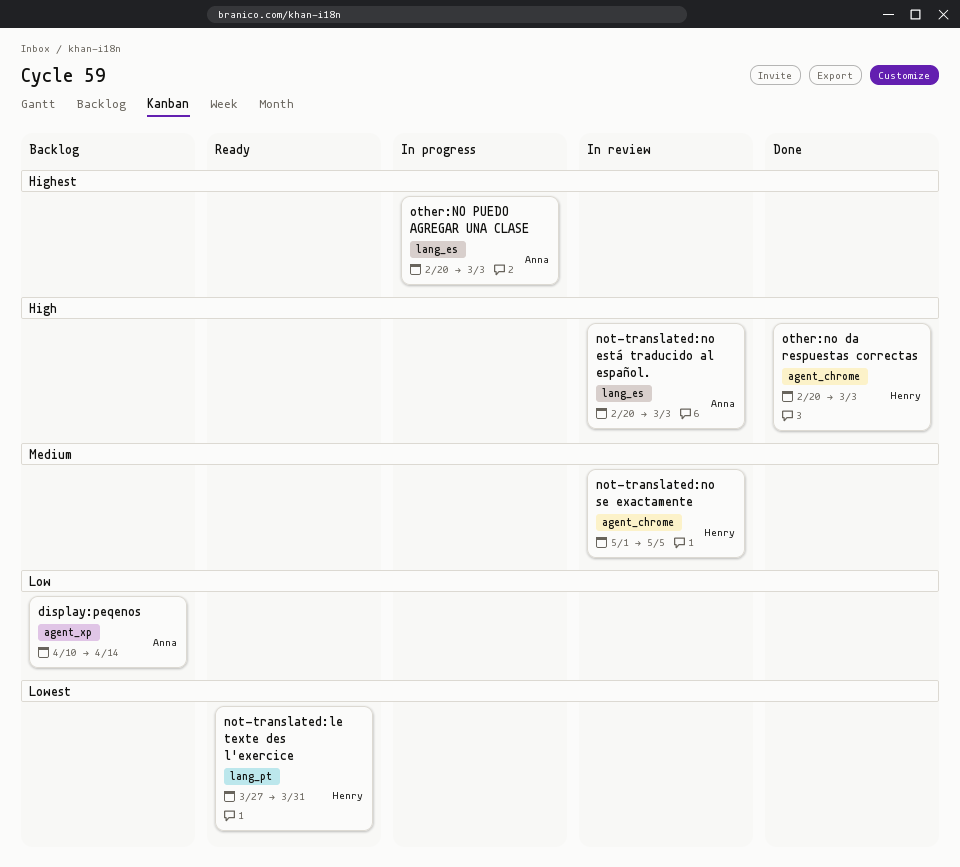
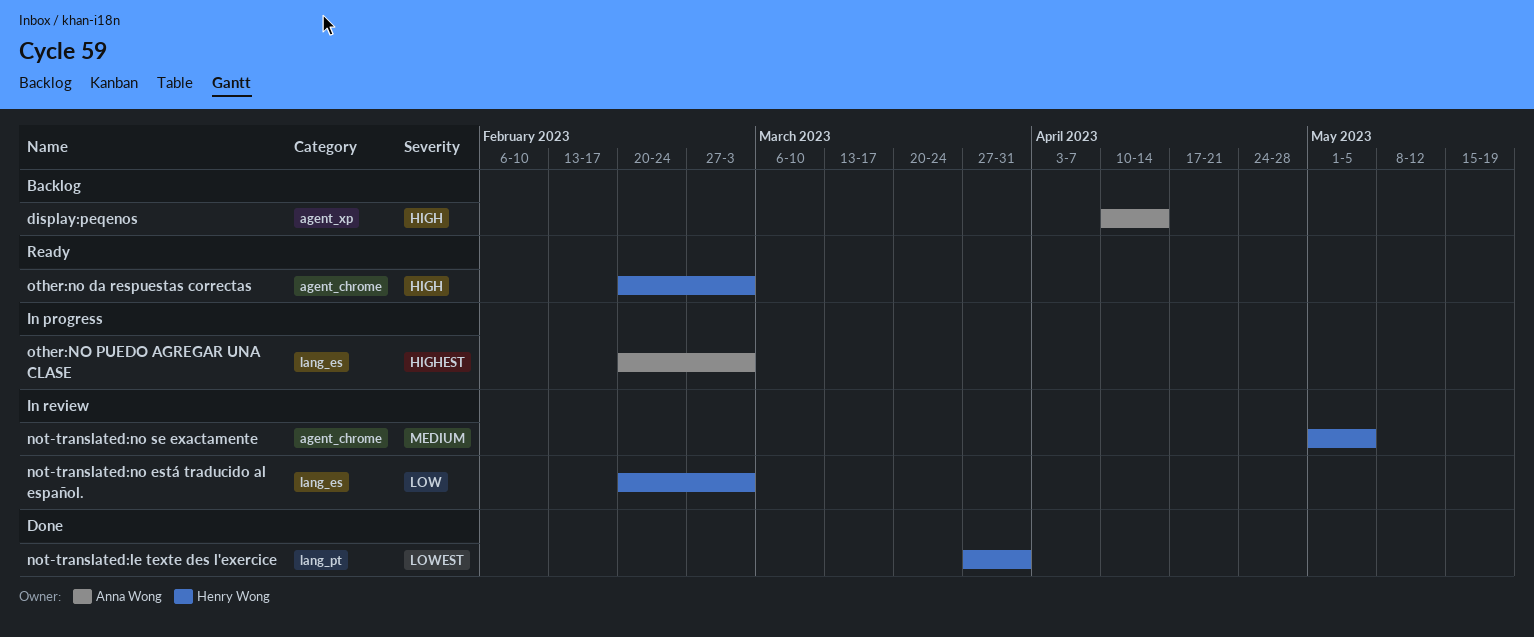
display:peqenos, priority: Low -> High
not-translated:le texte des l'exercice, status: Ready -> Done
not-translated:no está traducido al español., owner: Anna Wong -> Henry Wong
not-translated:no está traducido al español., priority: High -> Low
other:no da respuestas correctas, status: Done -> Ready

